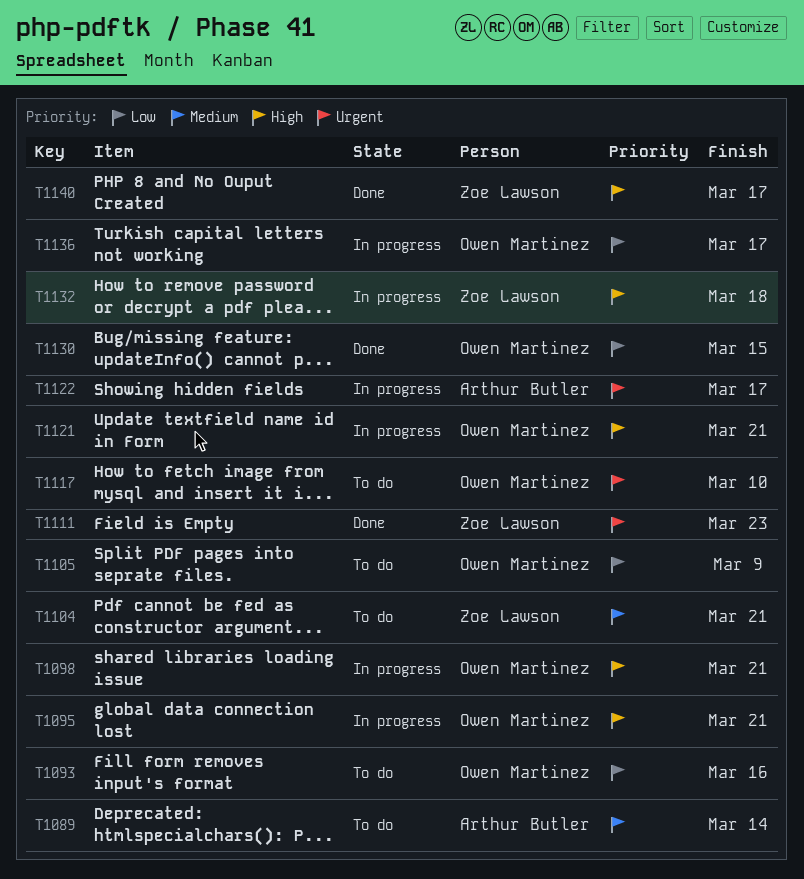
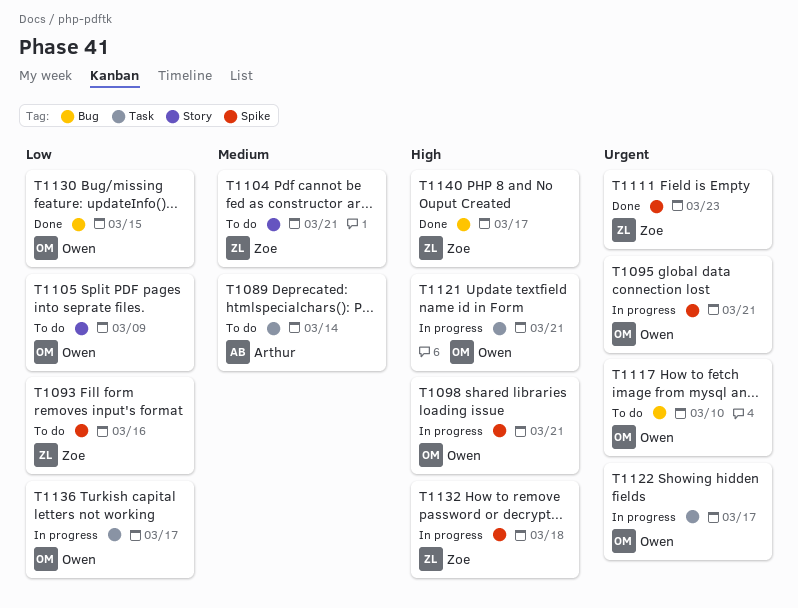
T1093, owner: Owen Martinez -> Zoe Lawson
T1095, priority: High -> Urgent
T1122, owner: Arthur Butler -> Owen Martinez

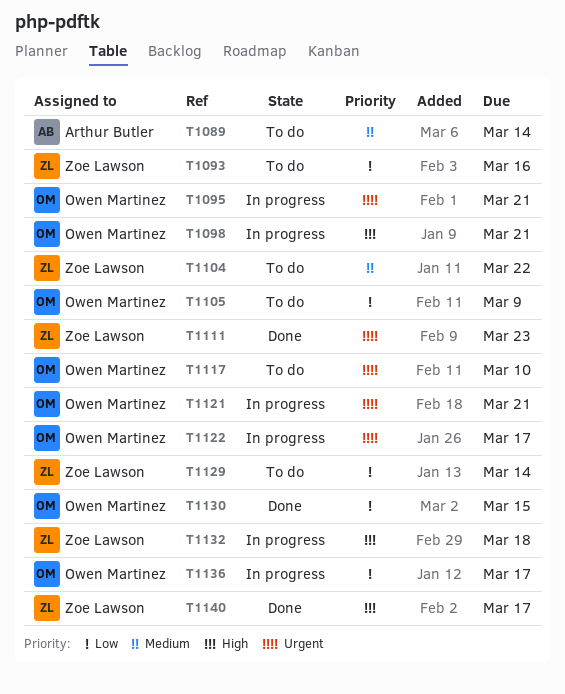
T1104, due: Mar 21 -> Mar 22
T1121, priority: High -> Urgent
T1129: none -> present

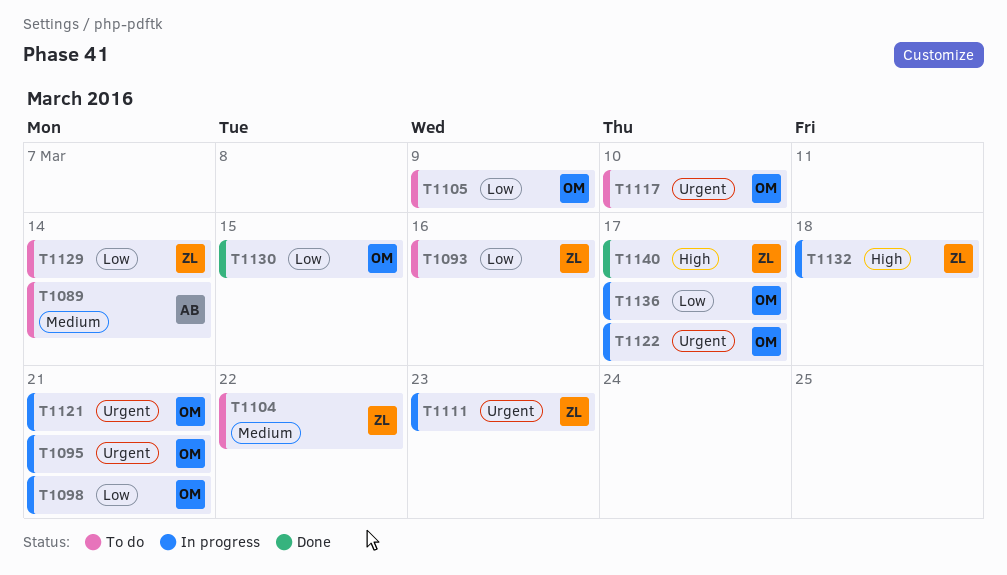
T1098, priority: High -> Low
T1111, status: Done -> In progress

